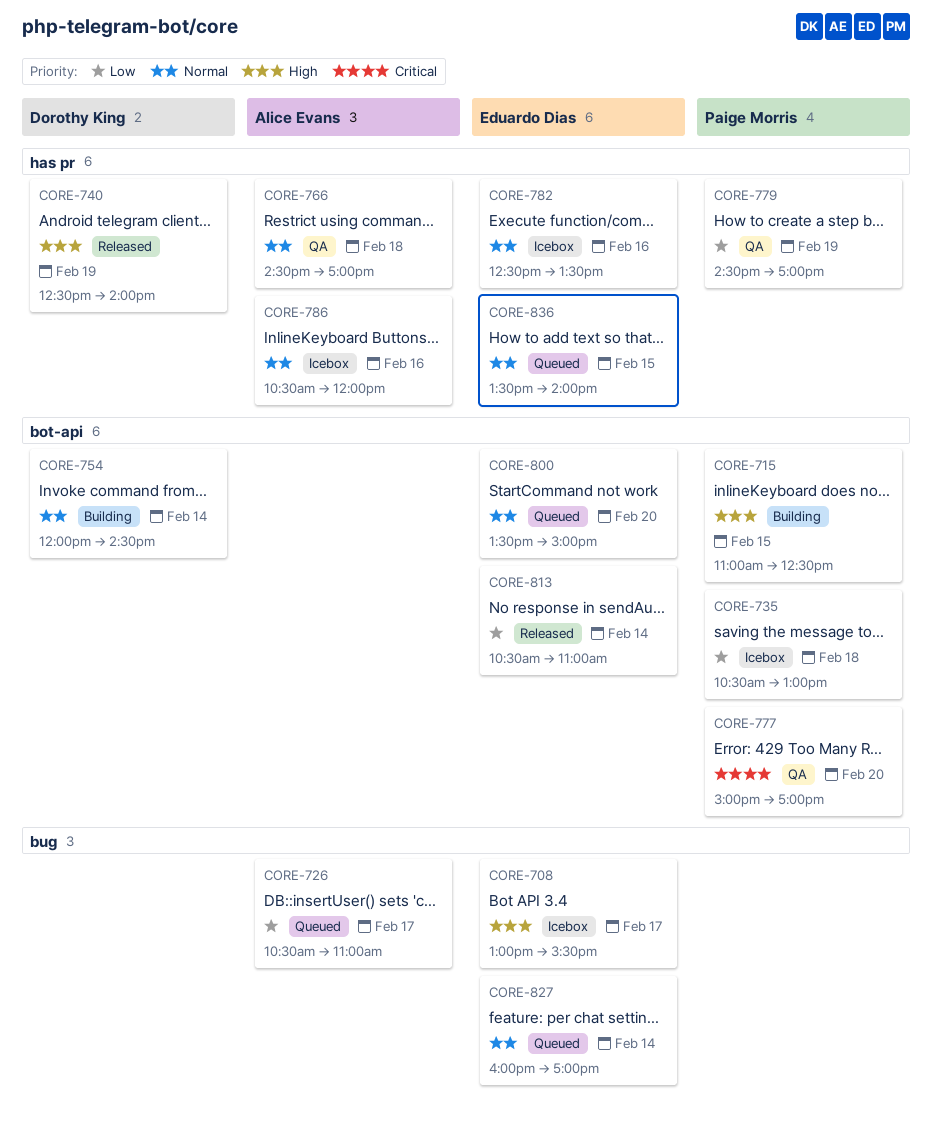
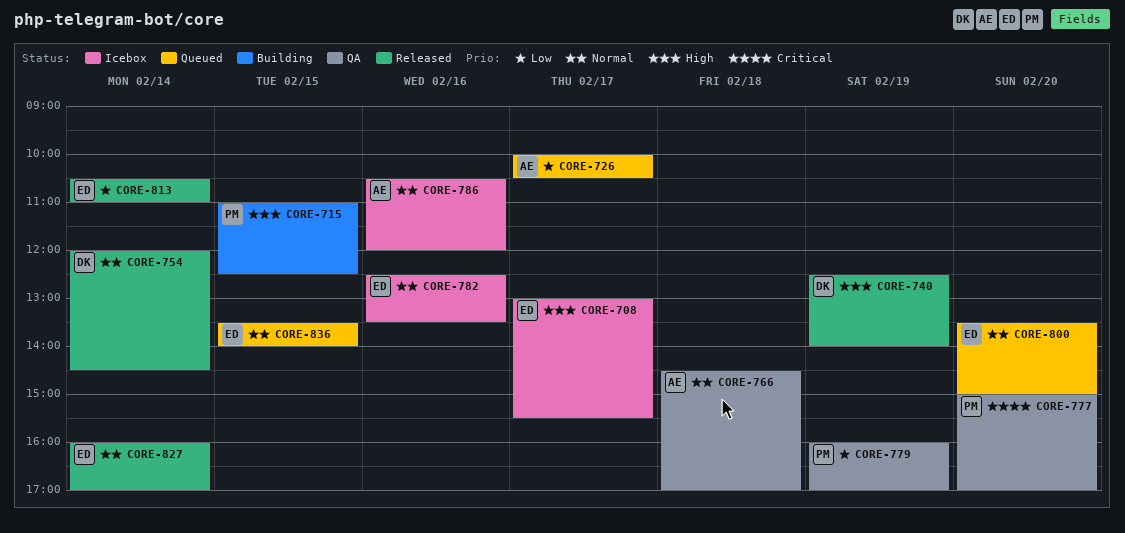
CORE-726, begins: 10:30 -> 10:00
CORE-726, ends: 11:00 -> 10:30
CORE-735: present -> none
CORE-754, status: Building -> Released
CORE-779, begins: 14:30 -> 16:00
CORE-827, status: Queued -> Released

